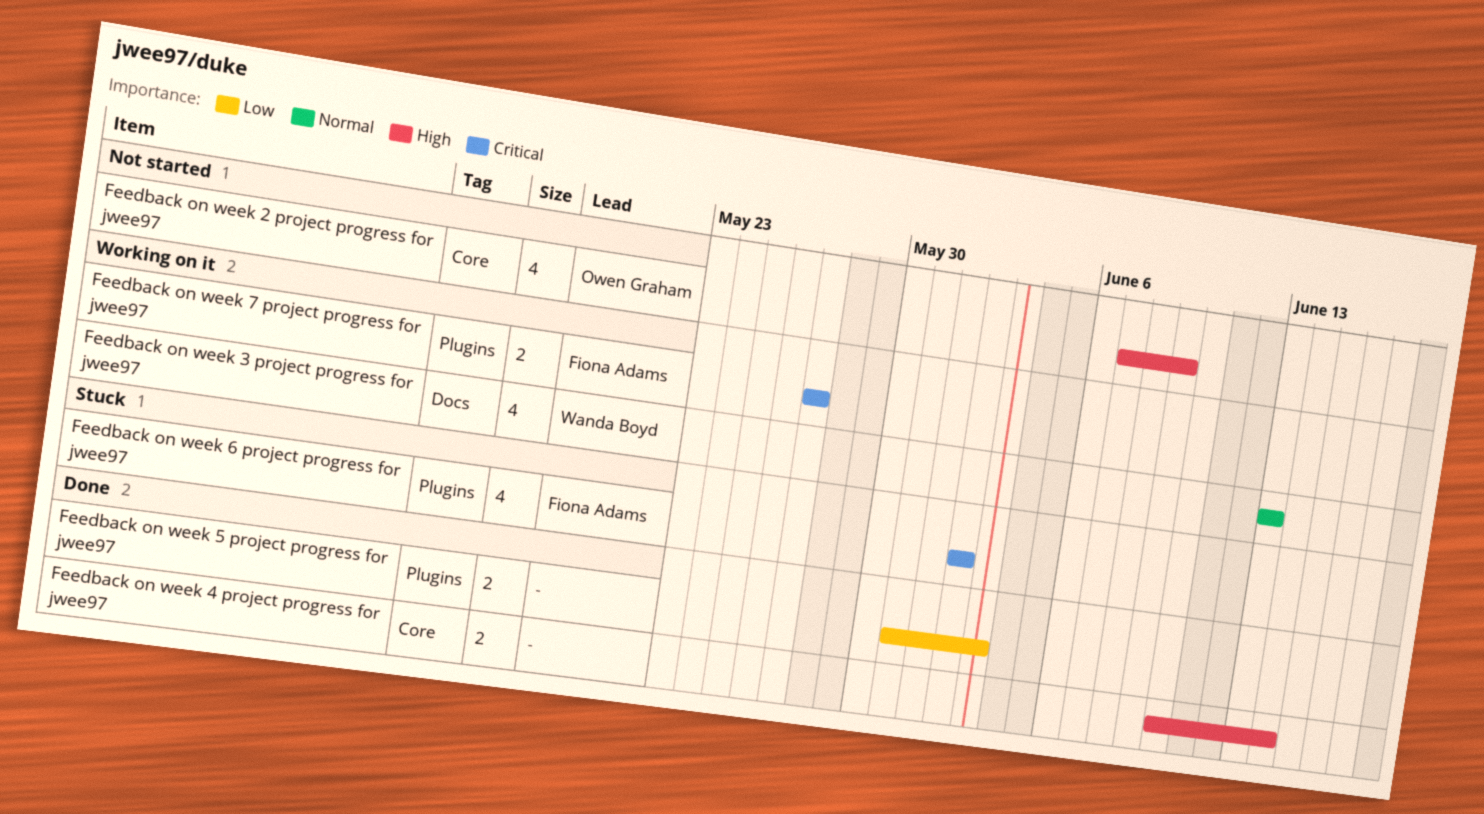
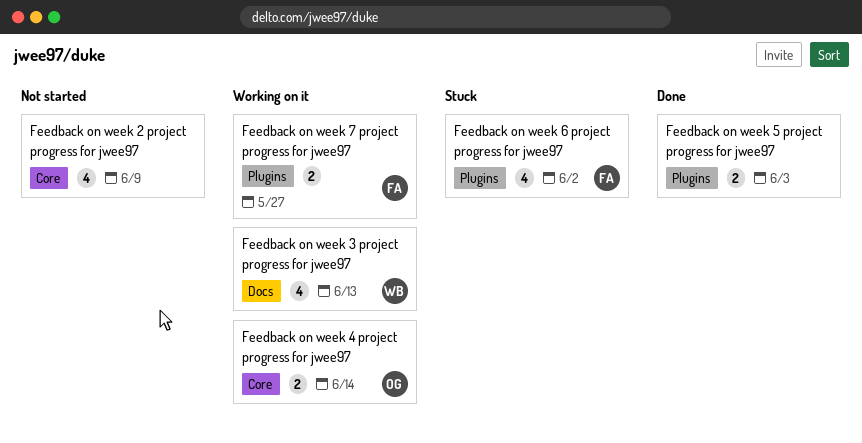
Feedback on week 2 project progress for jwee97, owner: Owen Graham -> none
Feedback on week 4 project progress for jwee97, status: Done -> Working on it
Feedback on week 4 project progress for jwee97, owner: none -> Owen Graham

